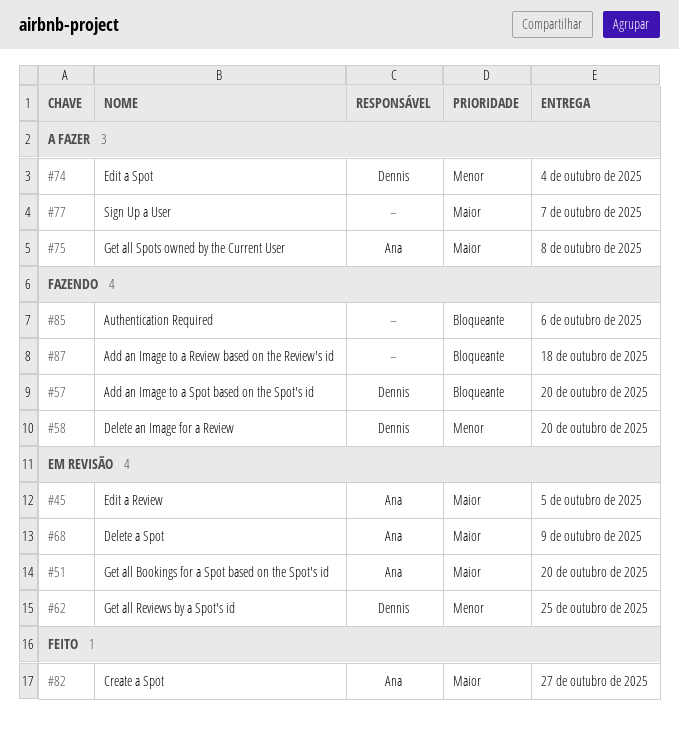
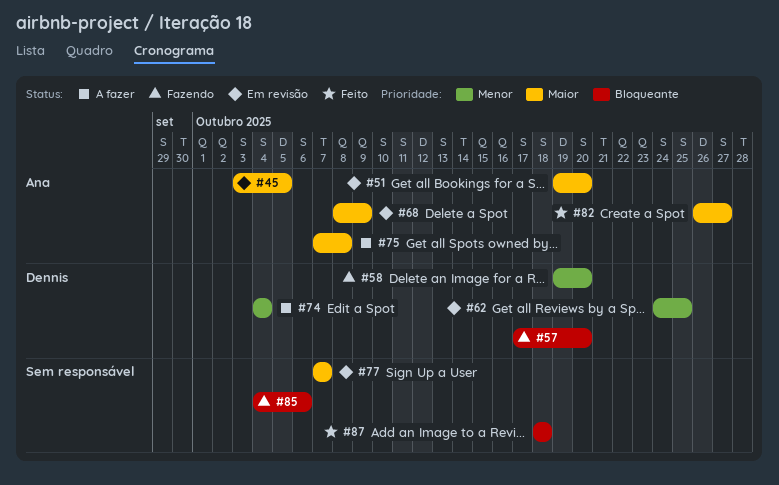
#77, status: A fazer -> Em revisão
#87, status: Fazendo -> Feito

